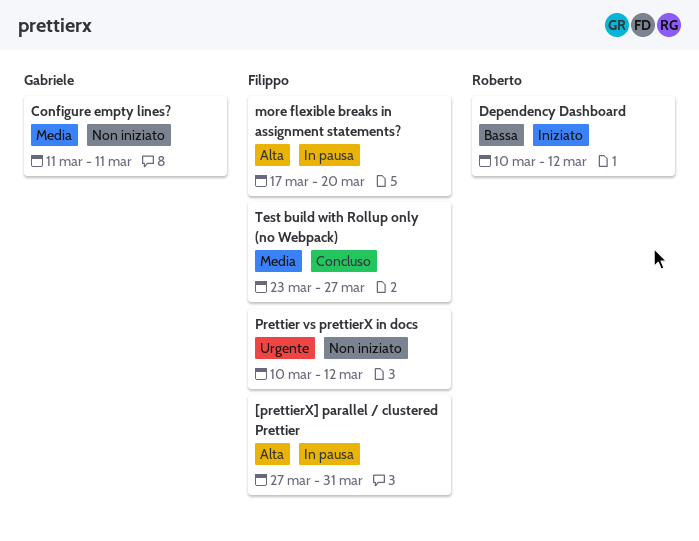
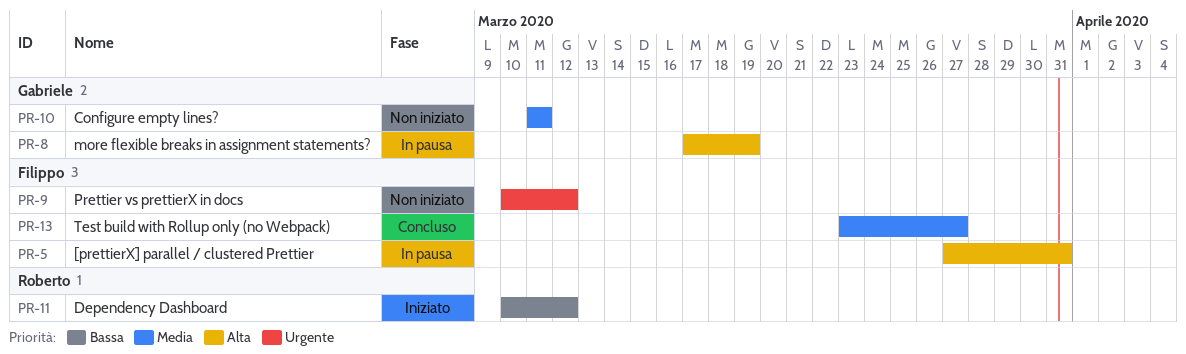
more flexible breaks in assignment statements?, owner: Filippo -> Gabriele
more flexible breaks in assignment statements?, due: Mar 20 -> Mar 19

